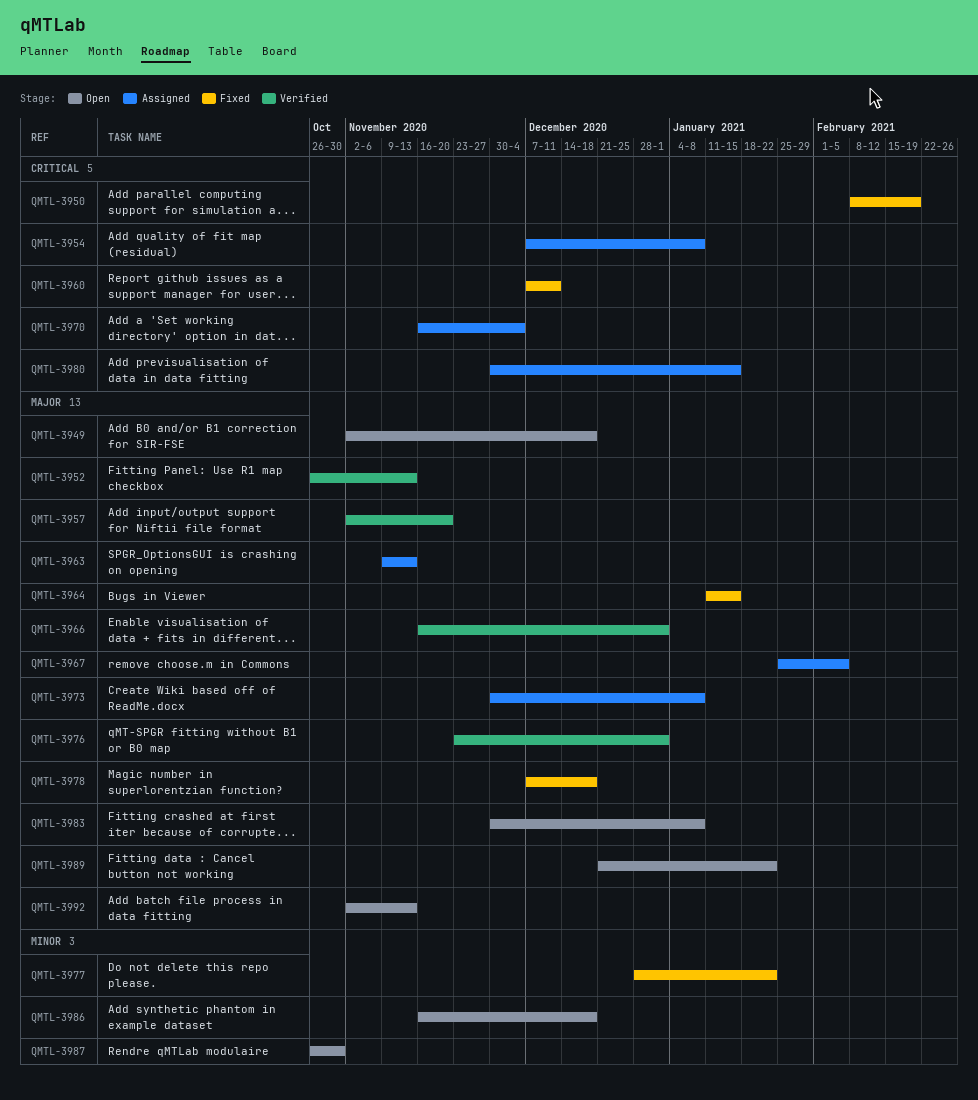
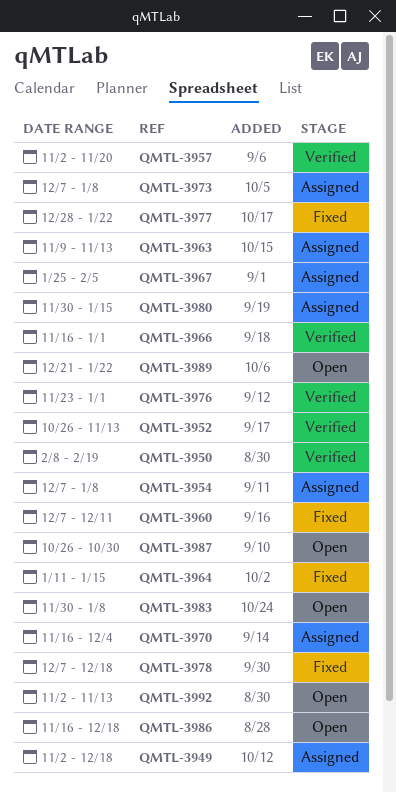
QMTL-3949, status: Open -> Assigned
QMTL-3950, status: Fixed -> Verified
QMTL-3973, start: Nov 30 -> Dec 7

